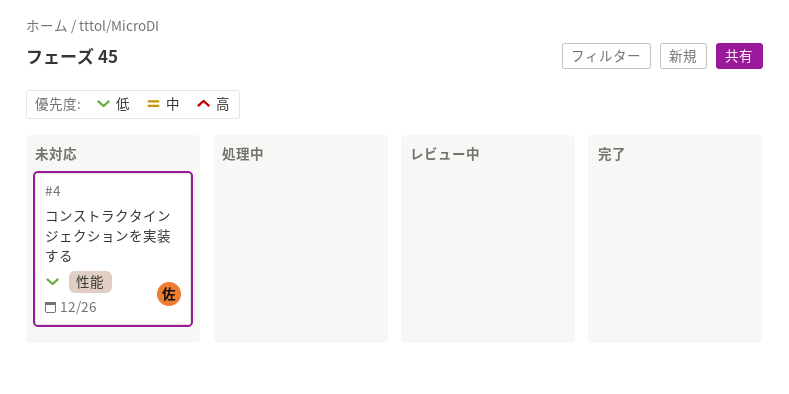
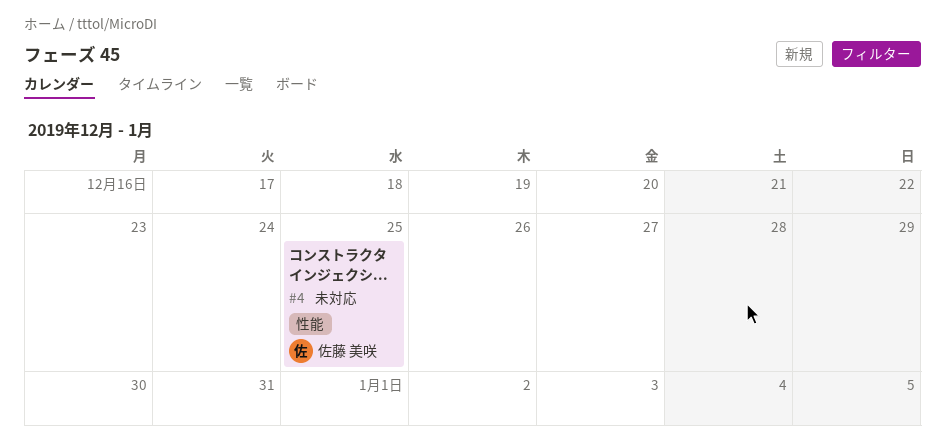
#4, due: Dec 26 -> Dec 25

